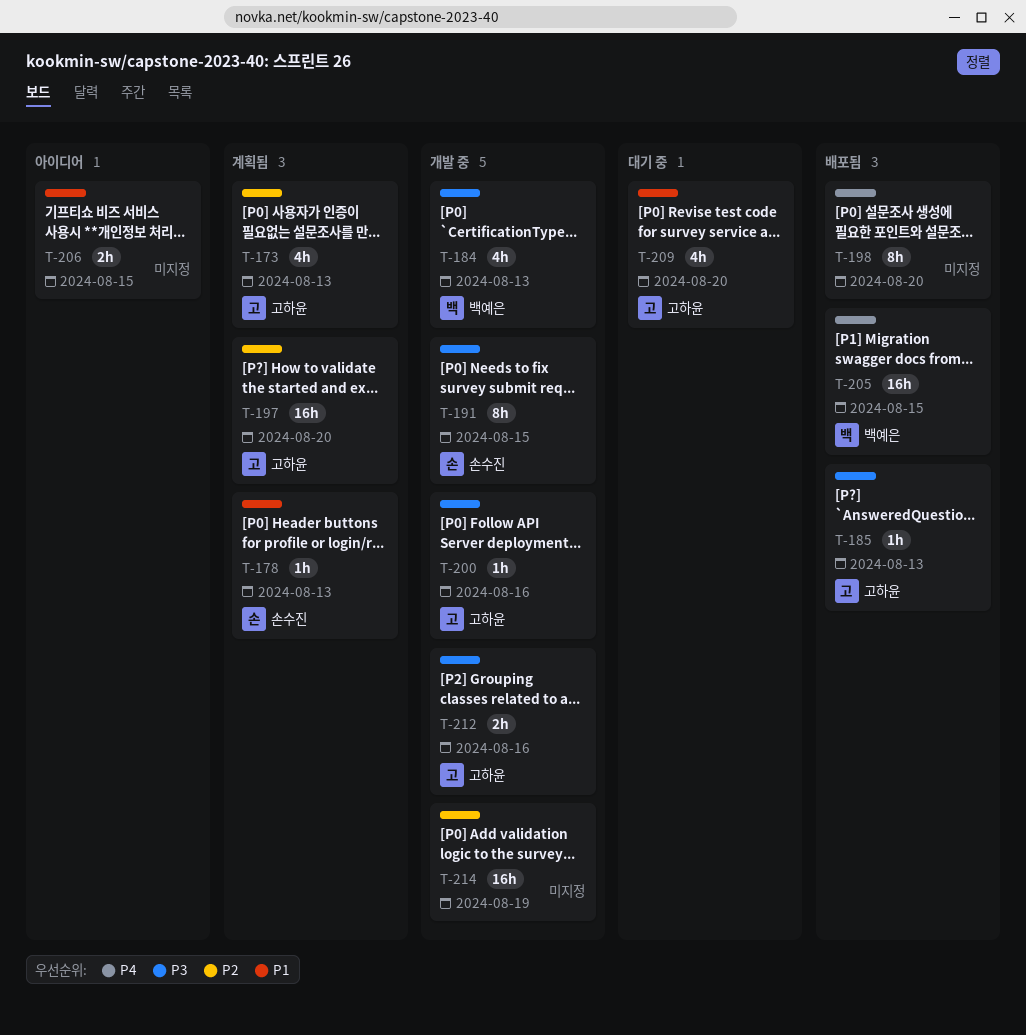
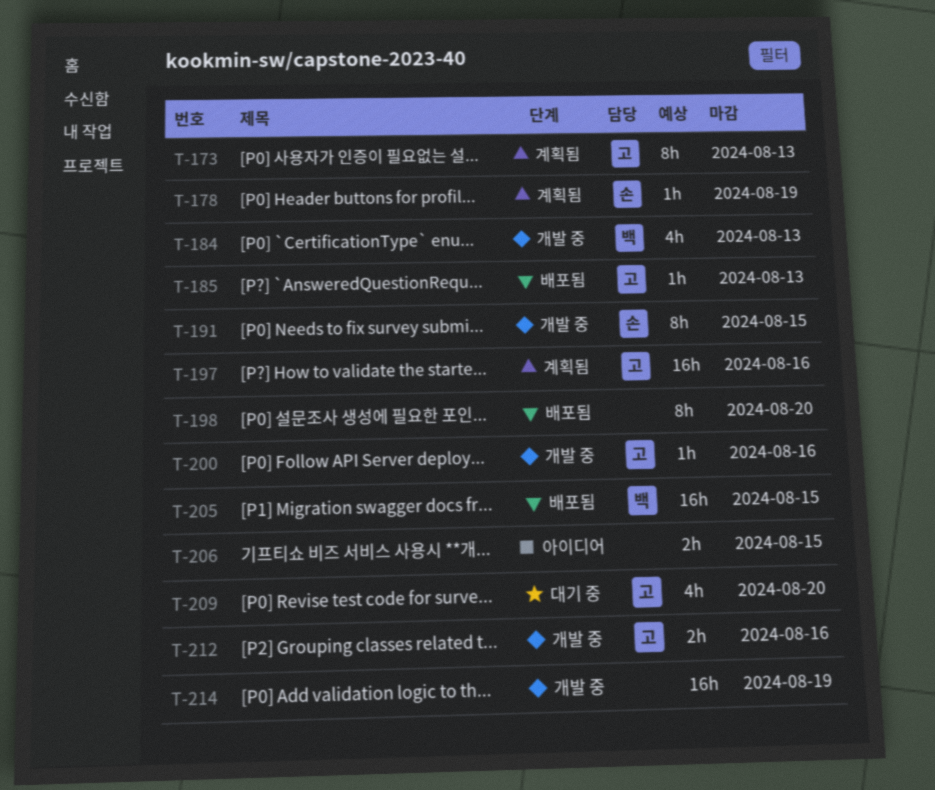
T-173, estimate: 4h -> 8h
T-178, due: Aug 13 -> Aug 19
T-197, due: Aug 20 -> Aug 16

